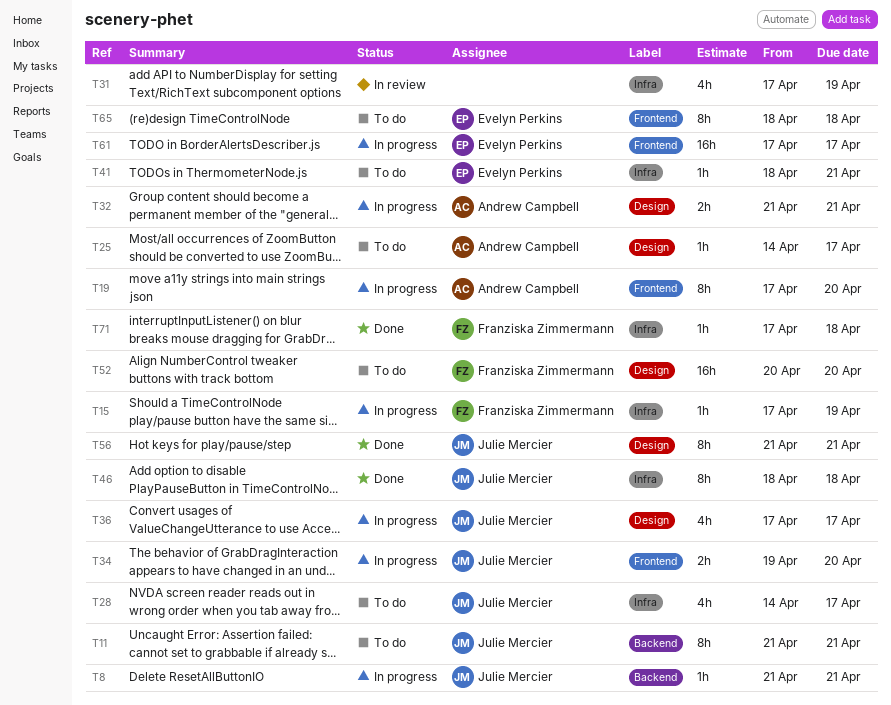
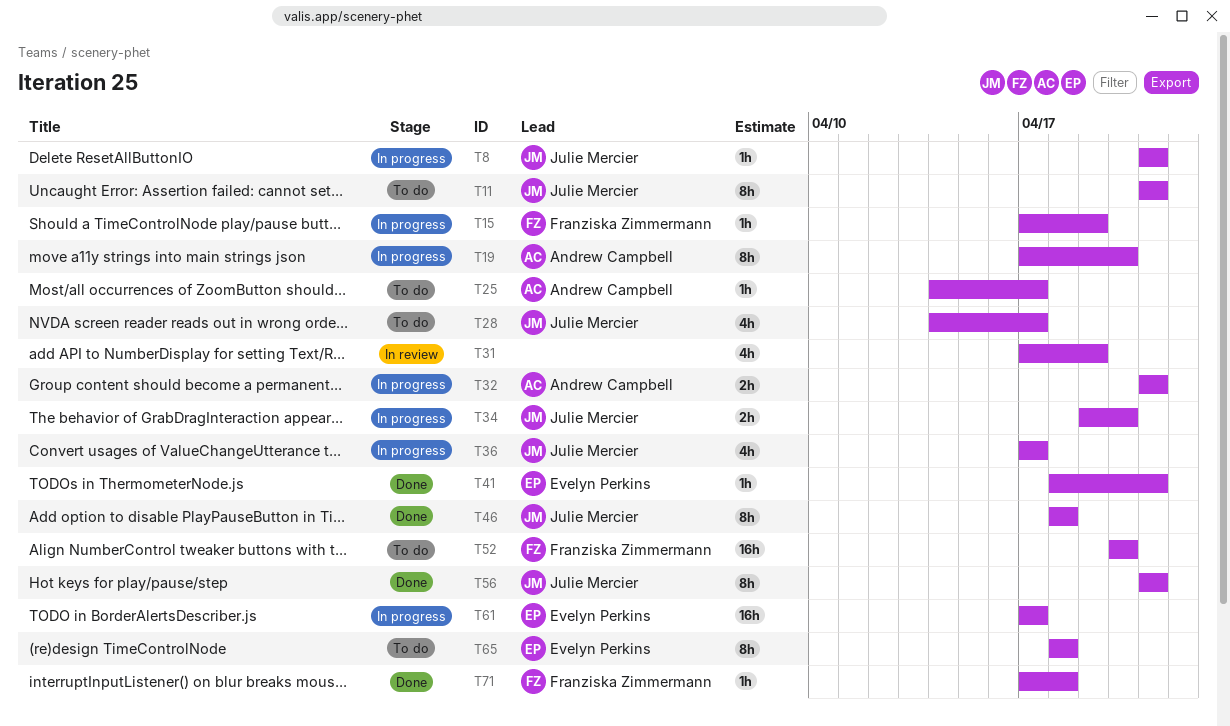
T41, status: To do -> Done

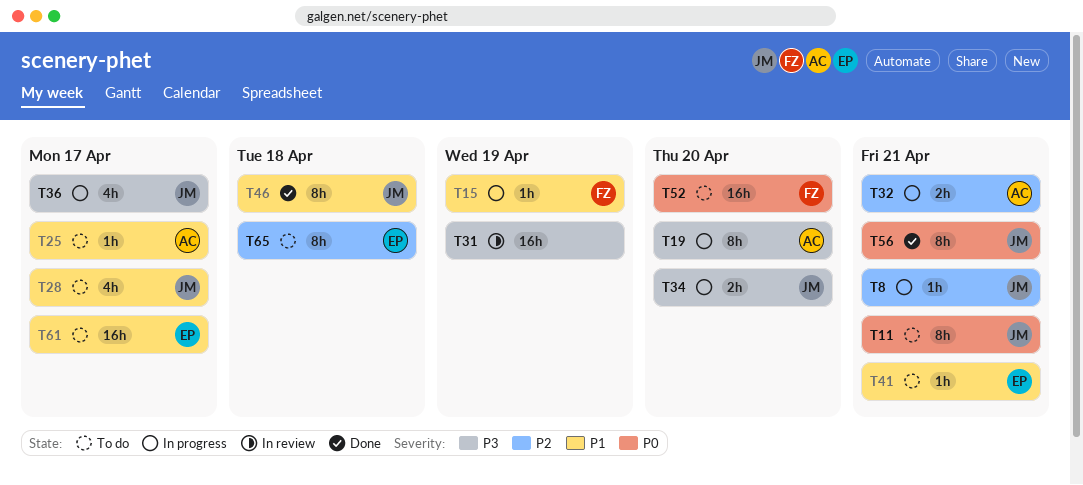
T31, estimate: 4h -> 16h
T41, status: Done -> To do
T61, status: In progress -> To do
T71: present -> none

